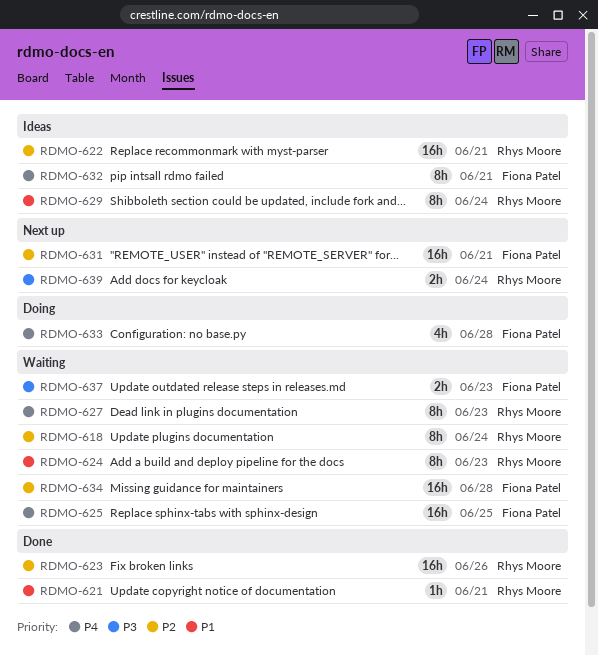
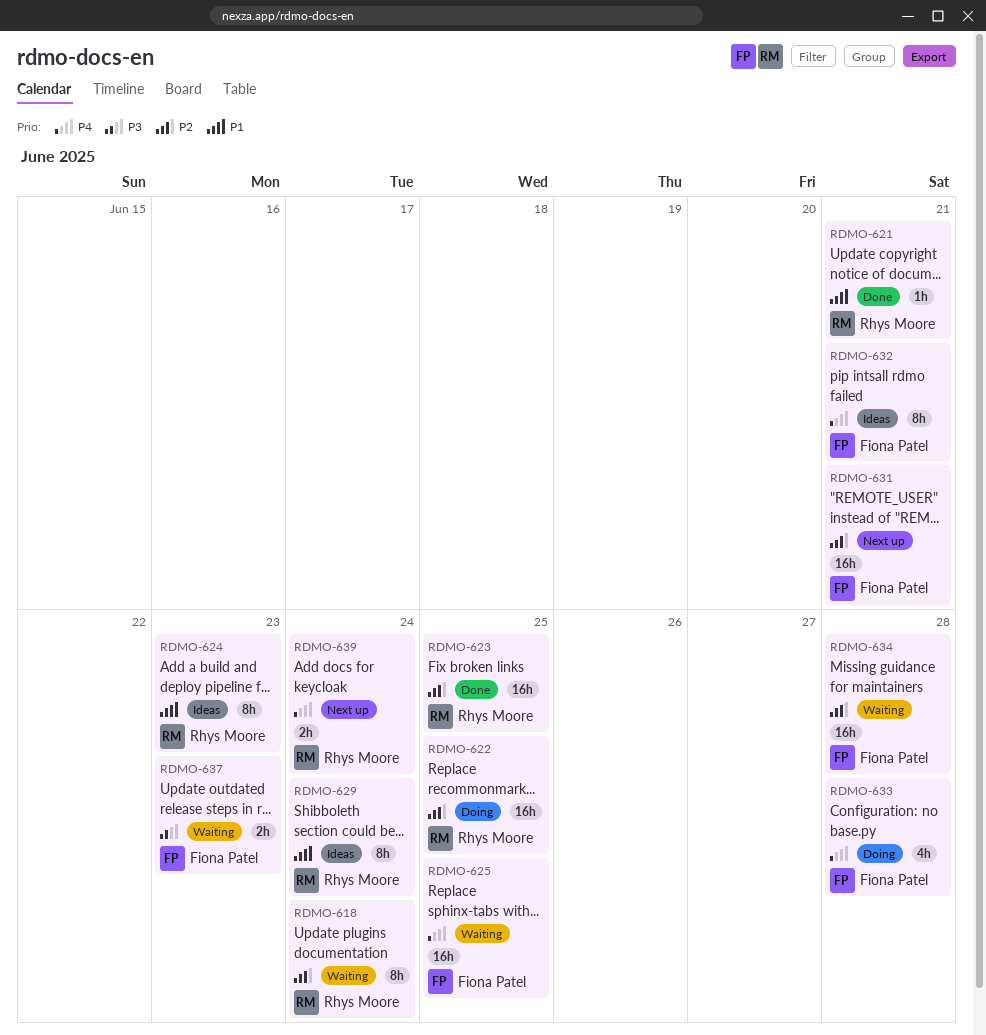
RDMO-622, status: Ideas -> Doing
RDMO-622, due: Jun 21 -> Jun 25
RDMO-623, due: Jun 26 -> Jun 25
RDMO-624, status: Waiting -> Ideas
RDMO-627: present -> none
RDMO-639, priority: P3 -> P4

